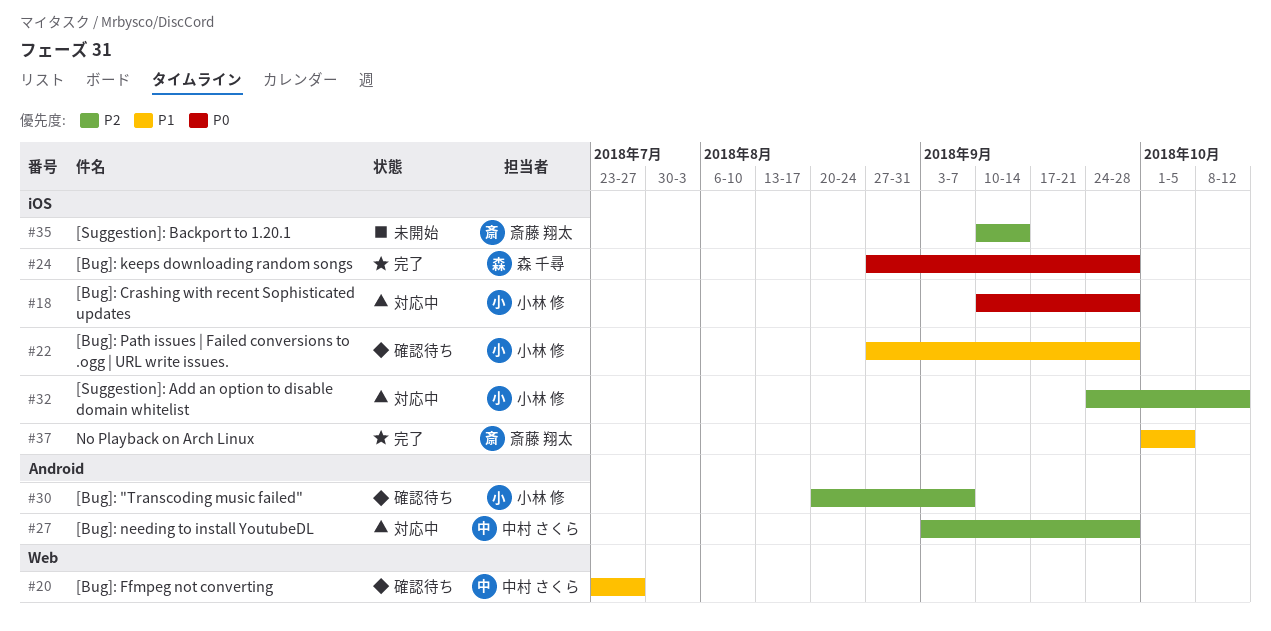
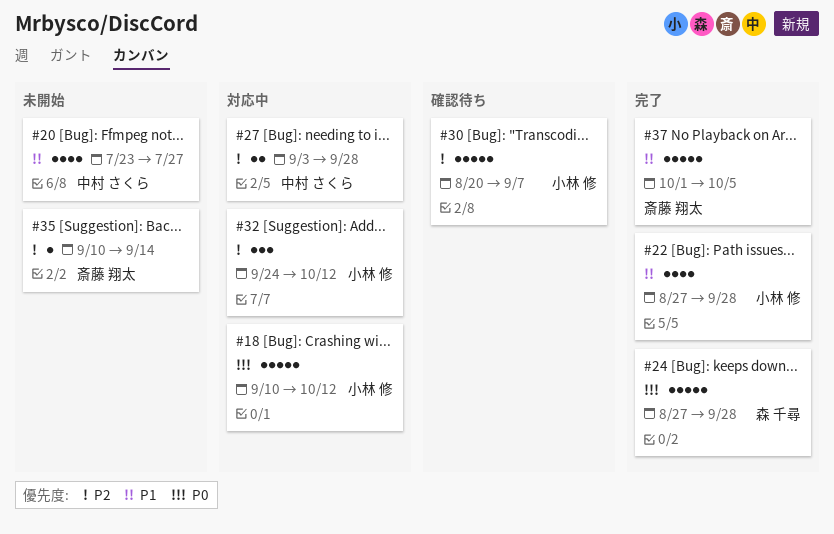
#18, due: Sep 28 -> Oct 12
#20, status: 確認待ち -> 未開始
#22, status: 確認待ち -> 完了

